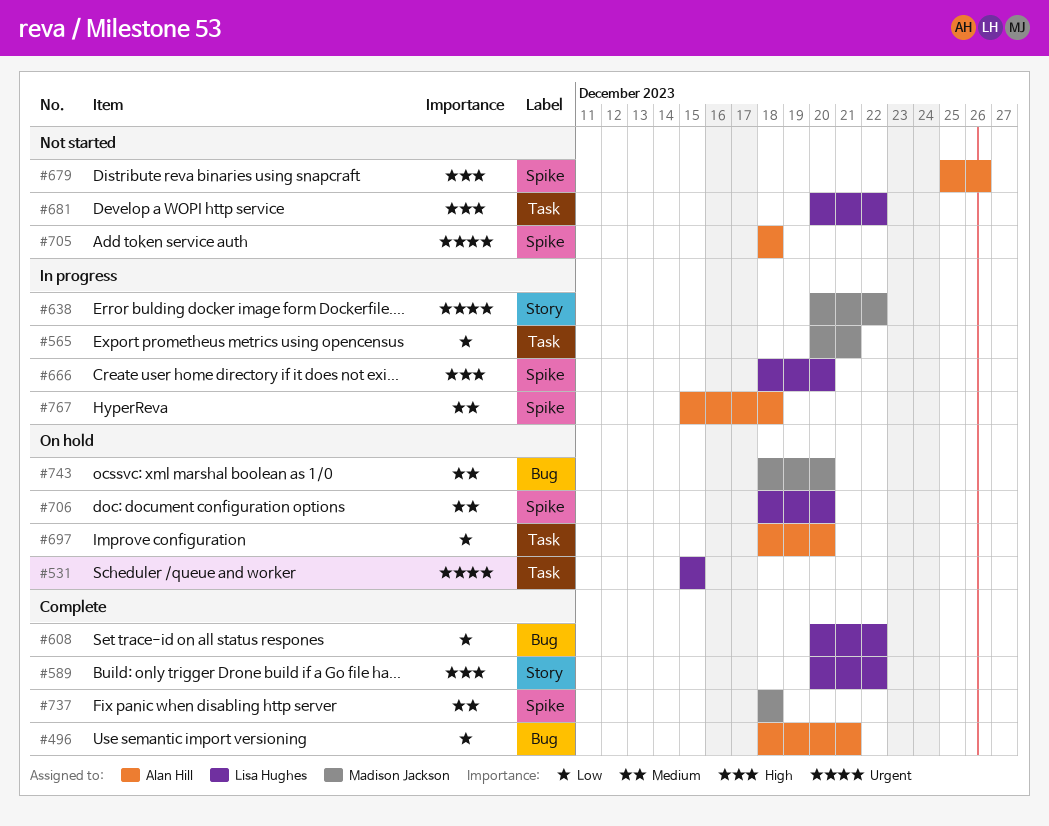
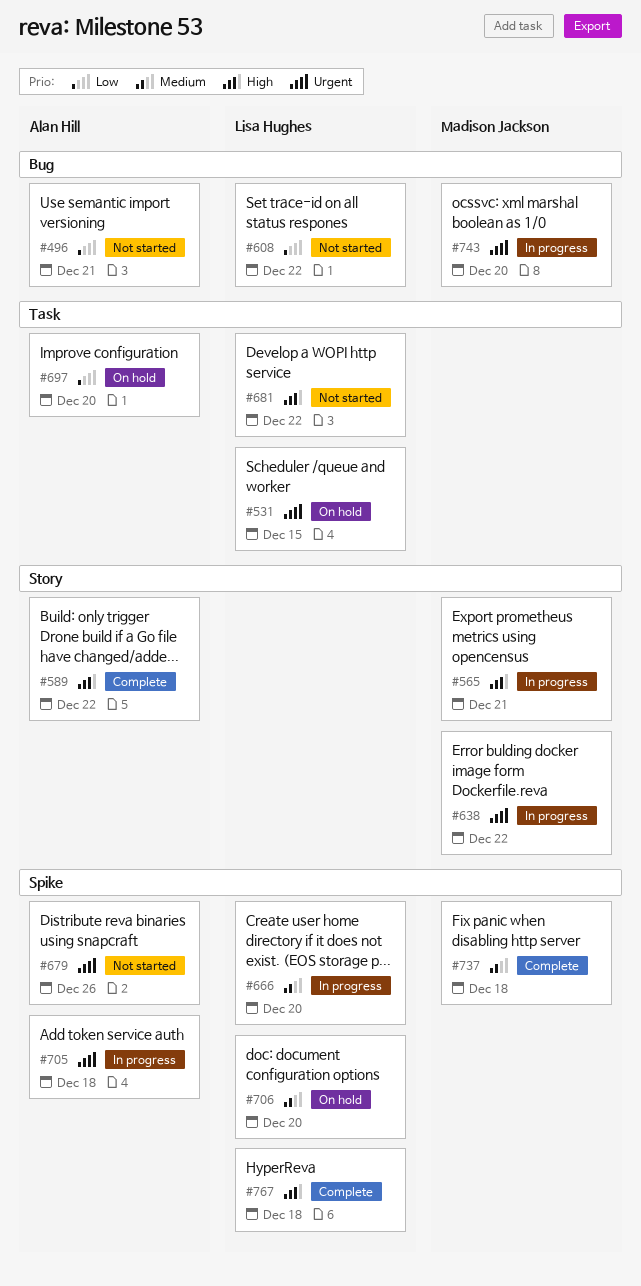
#496, status: Complete -> Not started
#565, priority: Low -> High
#565, label: Task -> Story
#589, owner: Lisa Hughes -> Alan Hill
#608, status: Complete -> Not started
#666, priority: High -> Medium
#679, priority: High -> Urgent
#705, status: Not started -> In progress
#743, status: On hold -> In progress
#743, priority: Medium -> Urgent
#767, status: In progress -> Complete
#767, owner: Alan Hill -> Lisa Hughes
#767, priority: Medium -> High

